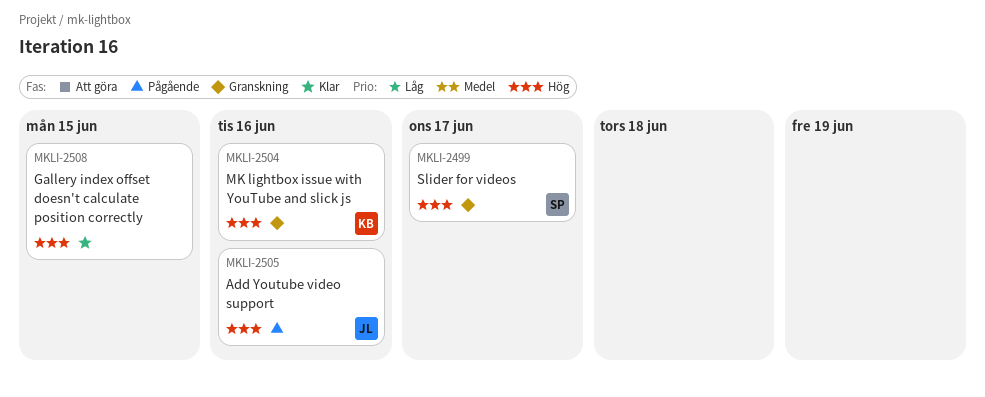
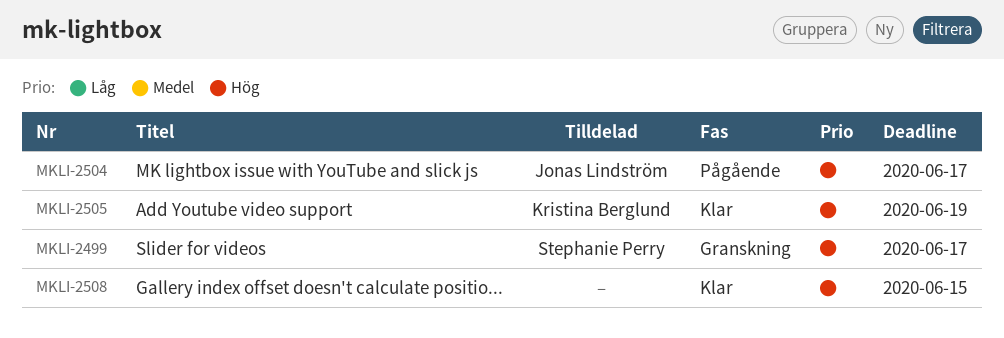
MKLI-2504, status: Granskning -> Pågående
MKLI-2504, owner: Kristina Berglund -> Jonas Lindström
MKLI-2504, due: Jun 16 -> Jun 17
MKLI-2505, status: Pågående -> Klar
MKLI-2505, owner: Jonas Lindström -> Kristina Berglund
MKLI-2505, due: Jun 16 -> Jun 19

